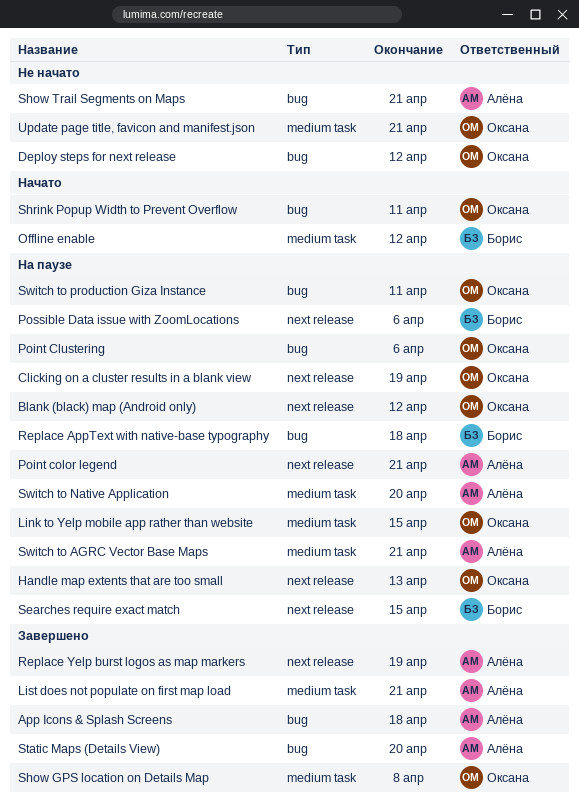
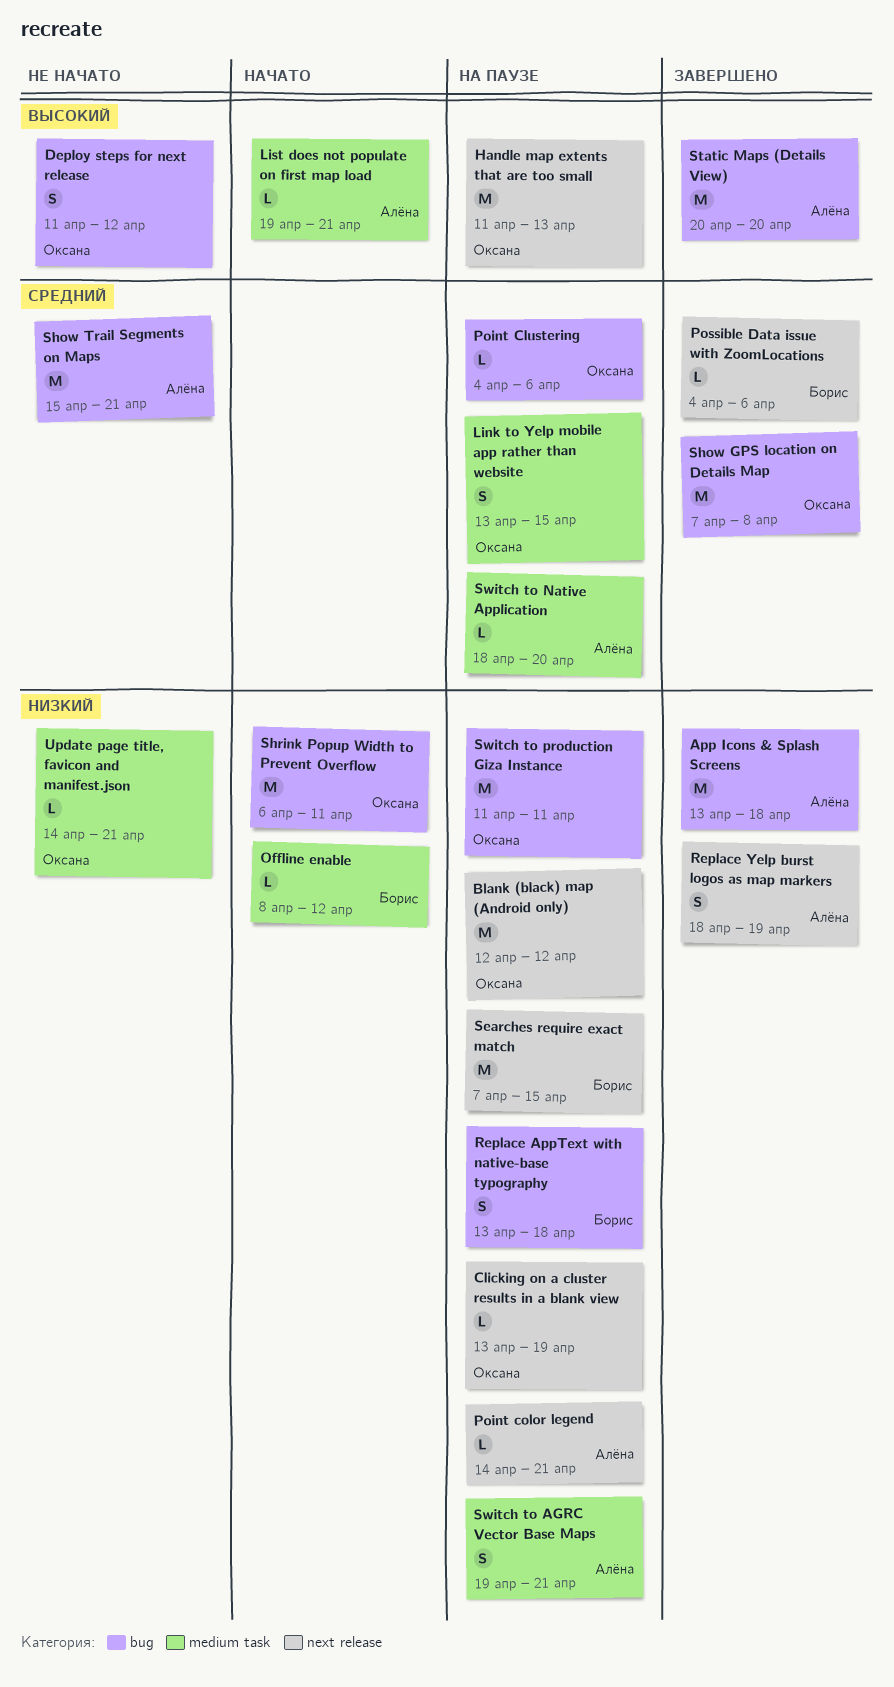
List does not populate on first map load, status: Завершено -> Начато
Possible Data issue with ZoomLocations, status: На паузе -> Завершено
Show GPS location on Details Map, label: medium task -> bug

